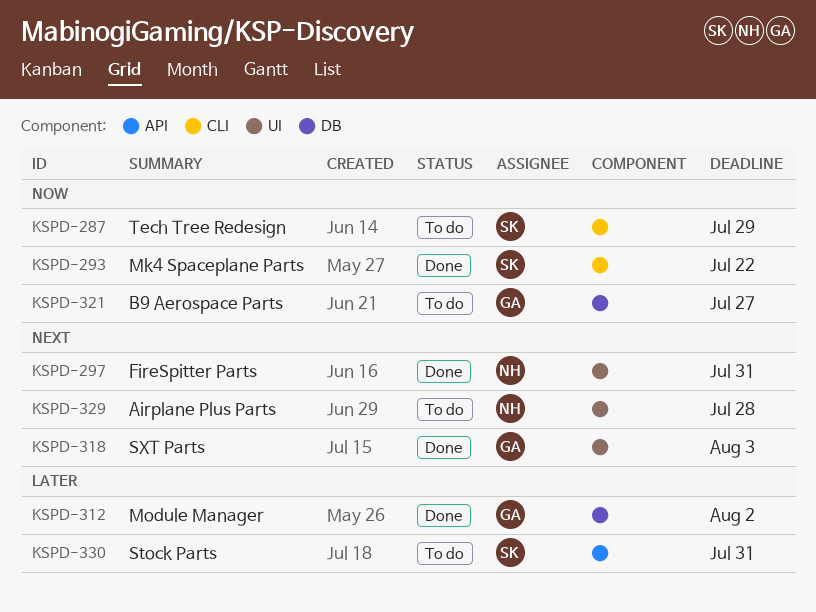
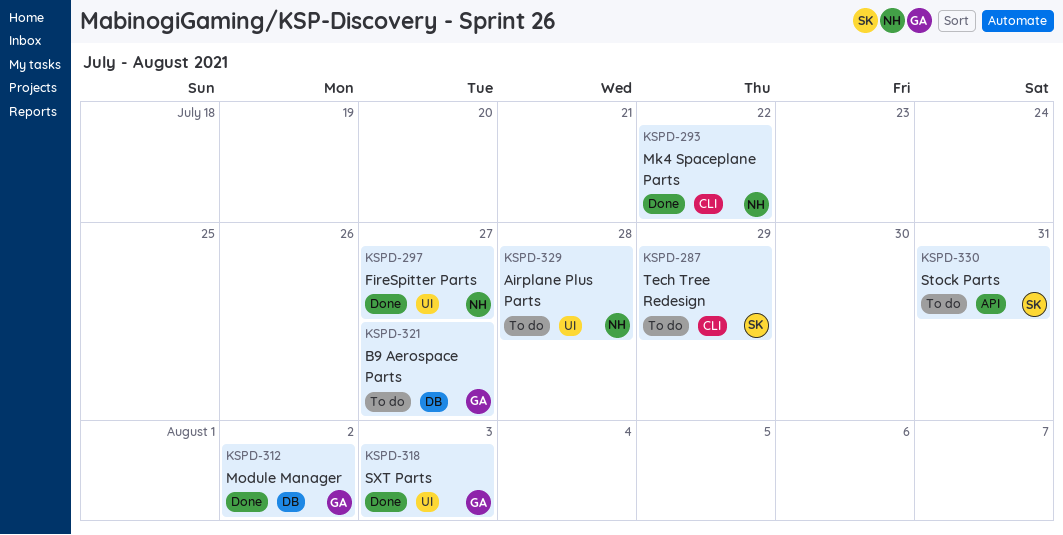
KSPD-293, owner: SK -> NH
KSPD-297, due: Jul 31 -> Jul 27

